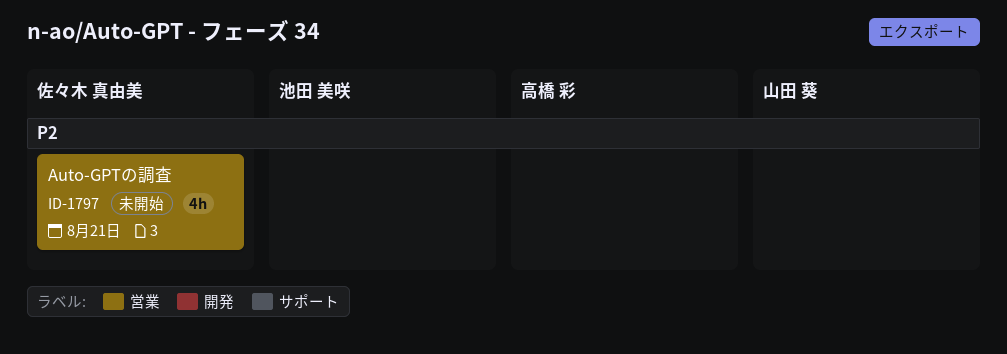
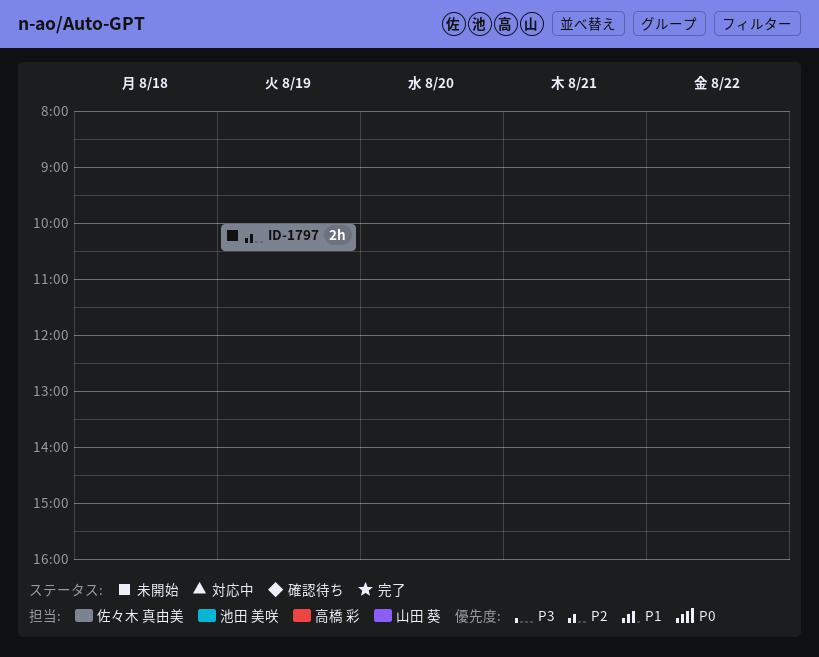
ID-1797, estimate: 4h -> 2h
ID-1797, day: Aug 21 -> Aug 19

